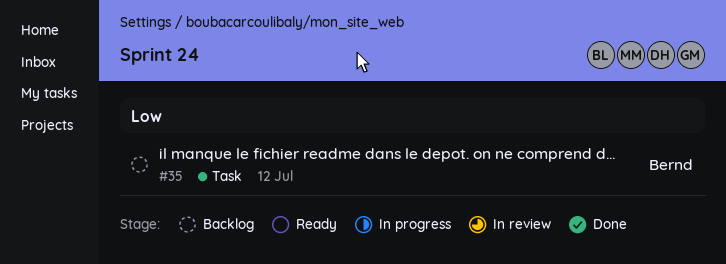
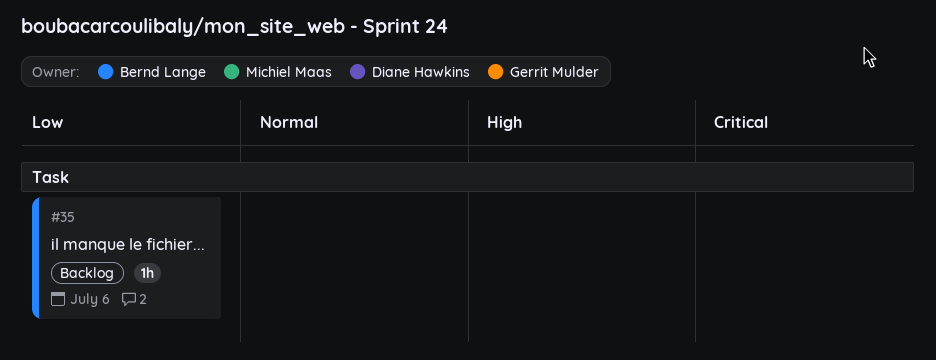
#35, due: Jul 12 -> Jul 6

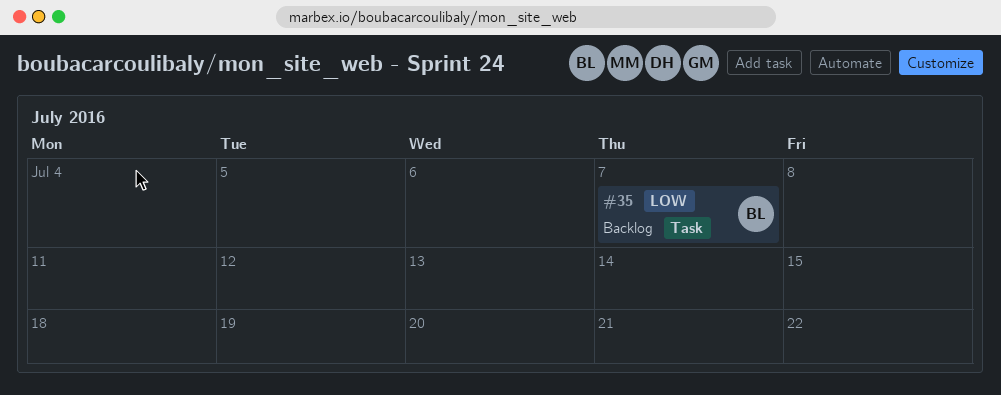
#35, due: Jul 6 -> Jul 7

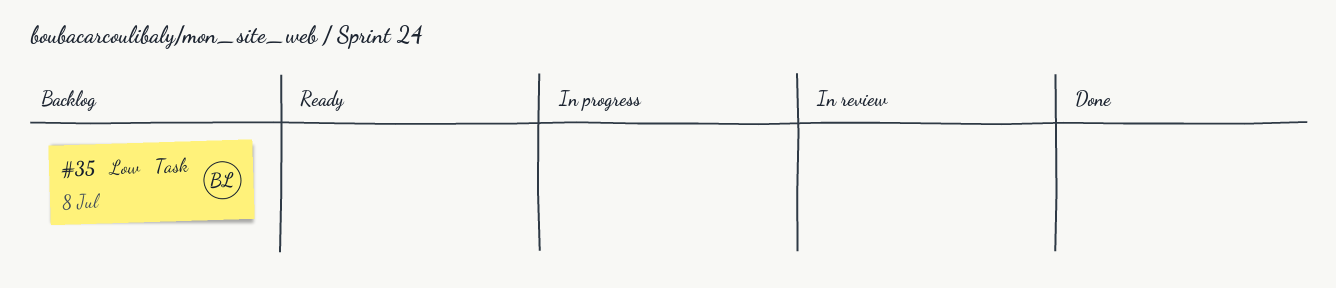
#35, due: Jul 7 -> Jul 8

